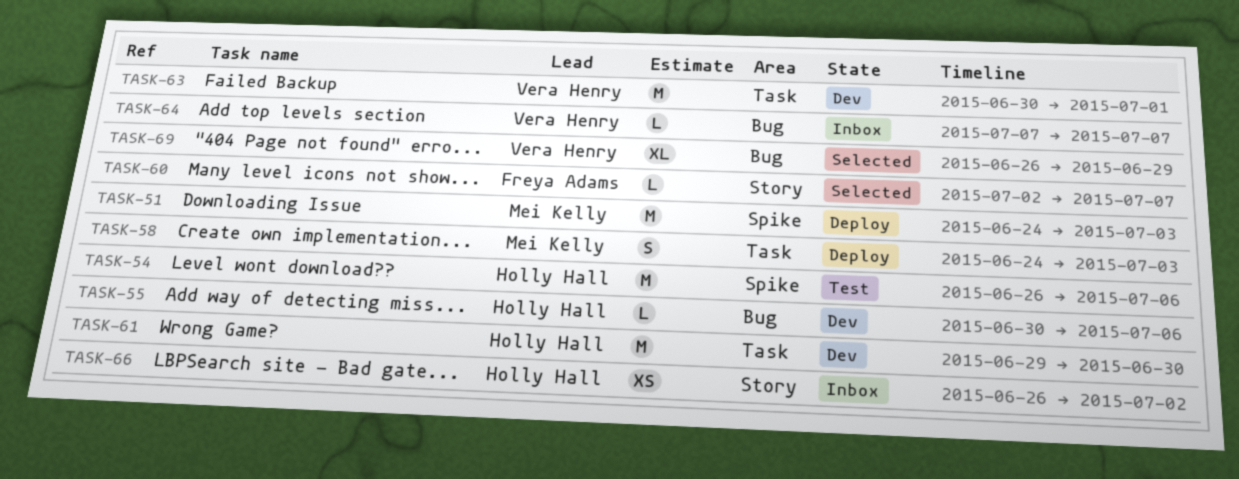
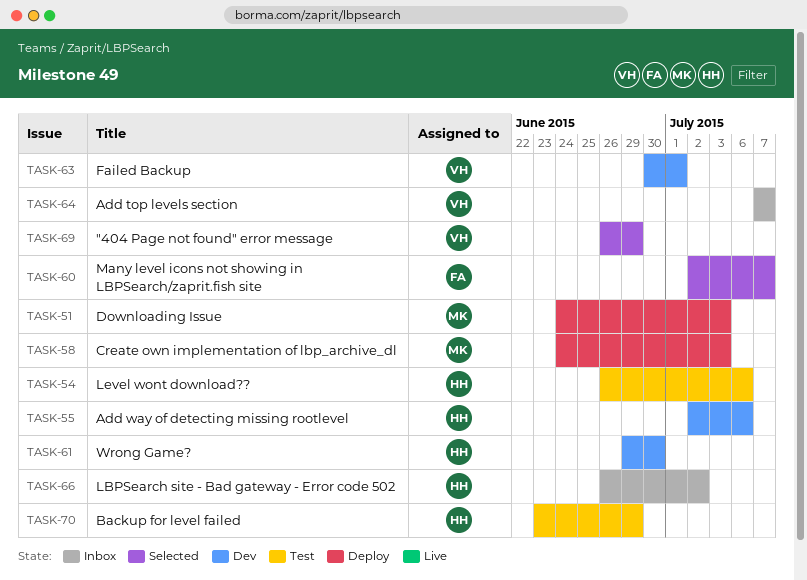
TASK-55, start: Jun 30 -> Jul 2
TASK-70: none -> present

